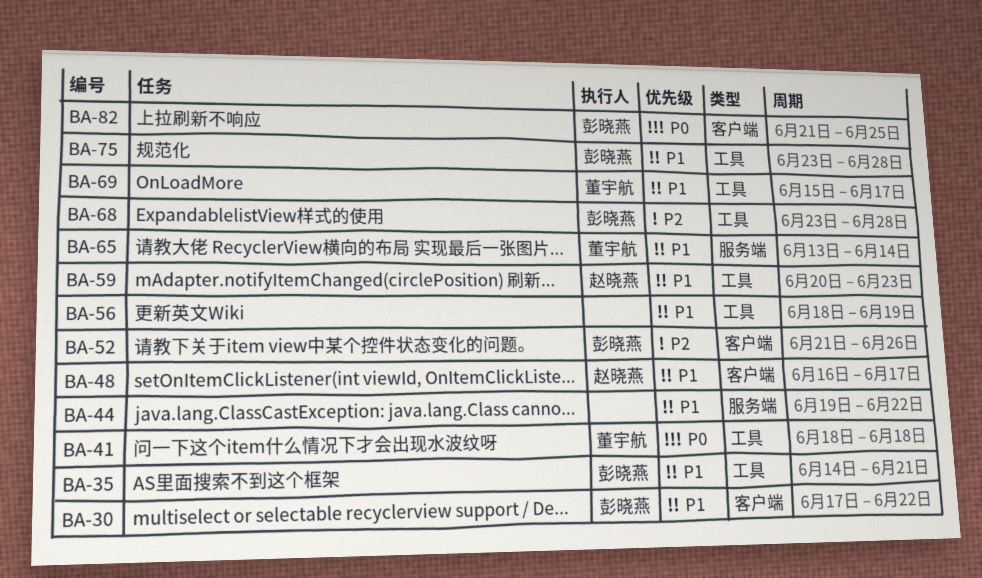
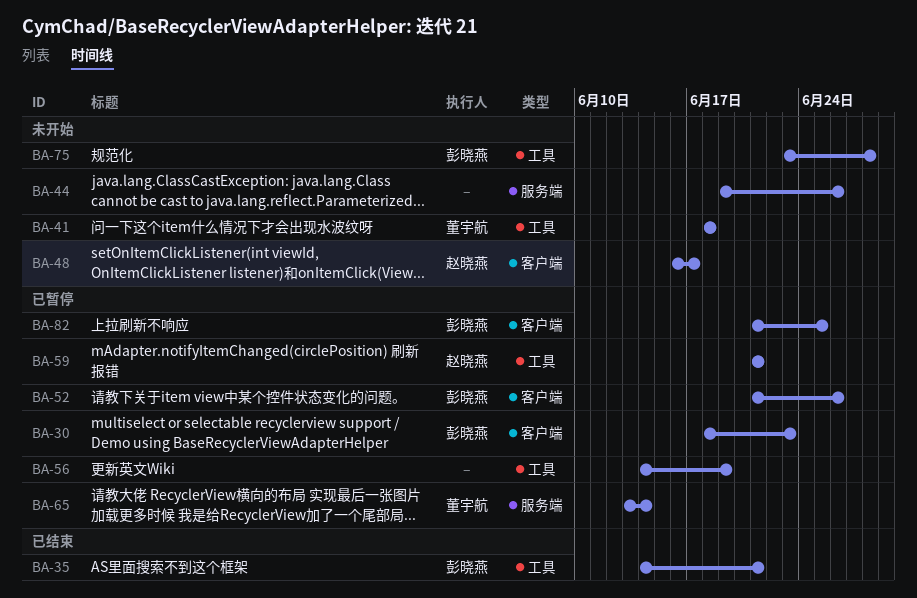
BA-30, start: Jun 17 -> Jun 18
BA-30, due: Jun 22 -> Jun 23
BA-44, due: Jun 22 -> Jun 26
BA-56, start: Jun 18 -> Jun 14
BA-59, start: Jun 20 -> Jun 21
BA-59, due: Jun 23 -> Jun 21
BA-68: present -> none
BA-69: present -> none

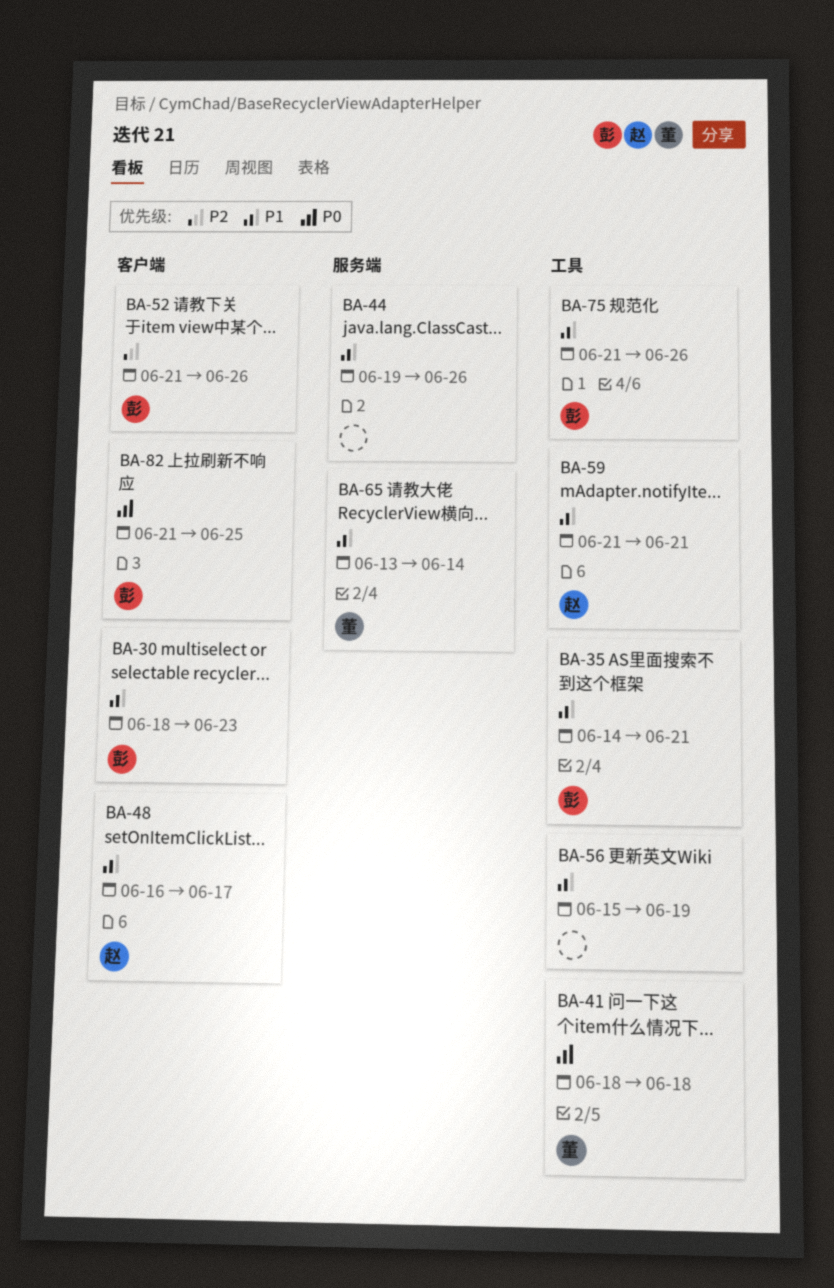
BA-56, start: Jun 14 -> Jun 15
BA-75, start: Jun 23 -> Jun 21
BA-75, due: Jun 28 -> Jun 26

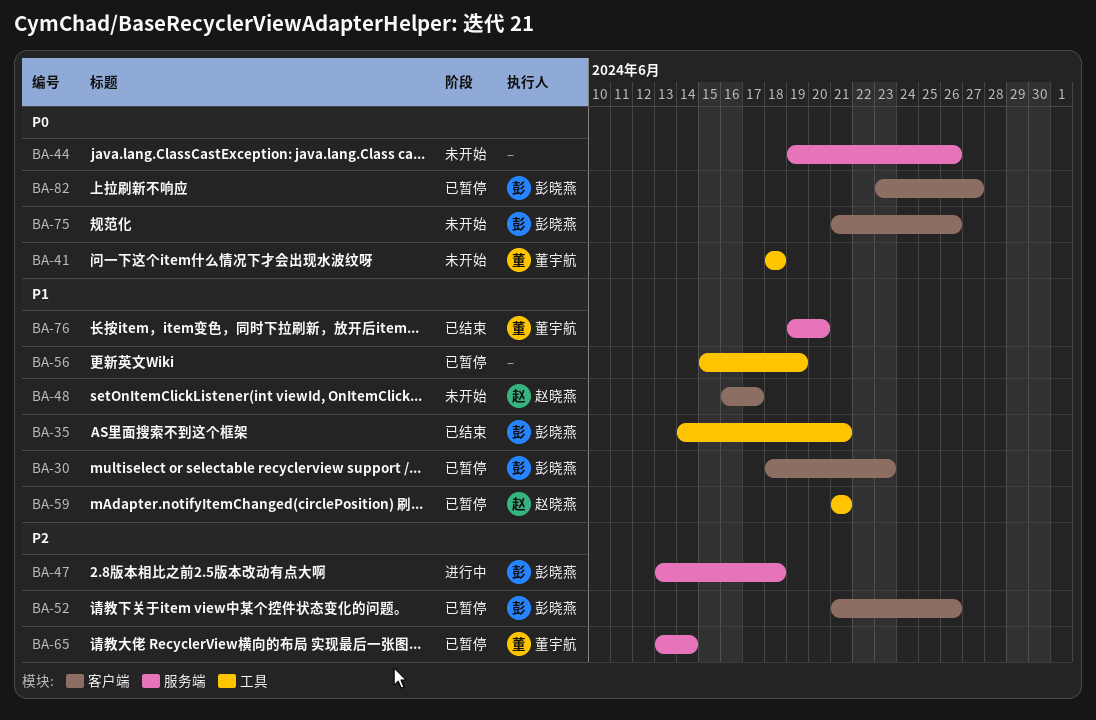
BA-44, priority: P1 -> P0
BA-47: none -> present
BA-65, priority: P1 -> P2
BA-75, priority: P1 -> P0
BA-75, label: 工具 -> 客户端
BA-76: none -> present
BA-82, start: Jun 21 -> Jun 23
BA-82, due: Jun 25 -> Jun 27

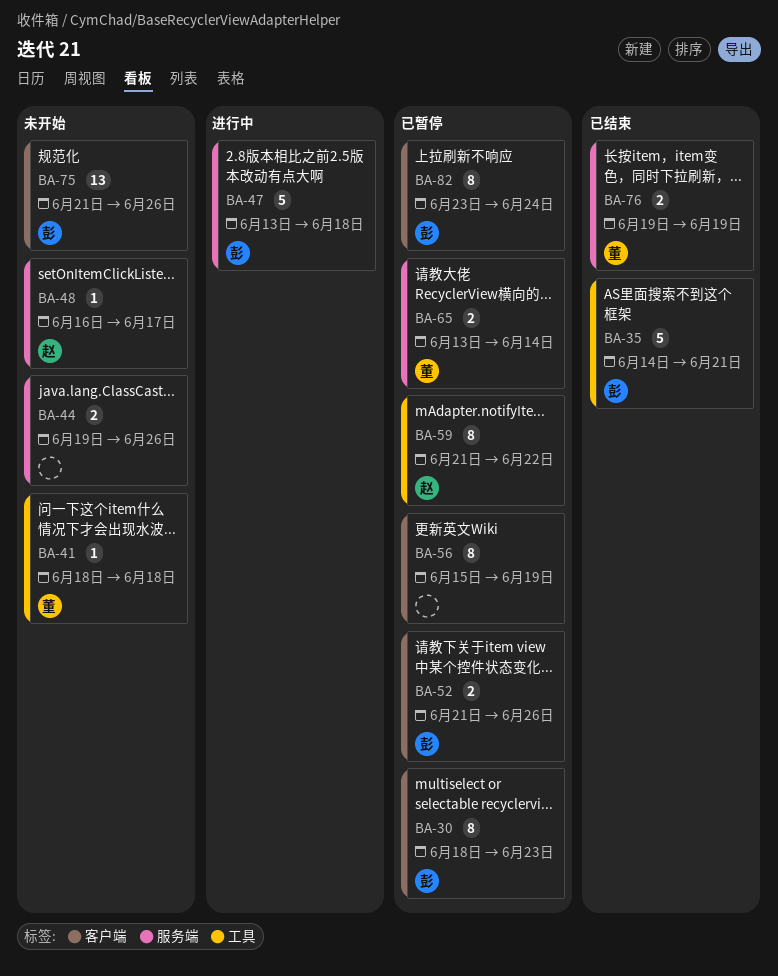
BA-48, label: 客户端 -> 服务端
BA-56, label: 工具 -> 客户端
BA-59, due: Jun 21 -> Jun 22
BA-76, due: Jun 20 -> Jun 19
BA-82, due: Jun 27 -> Jun 24

